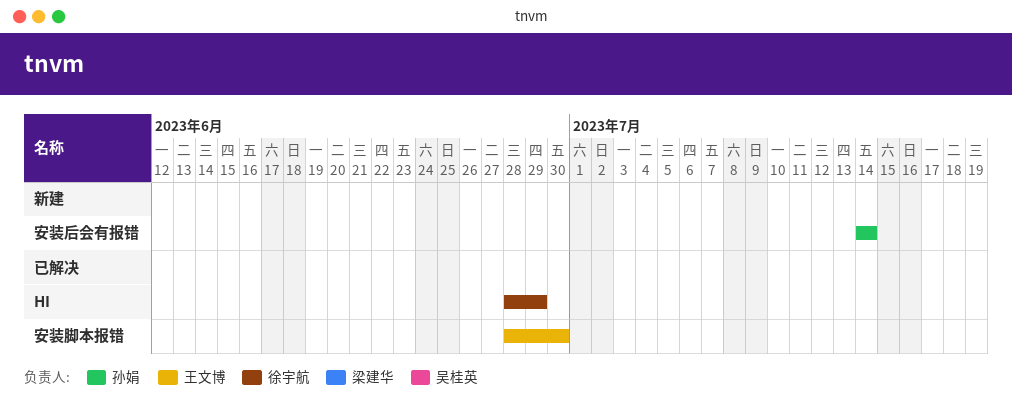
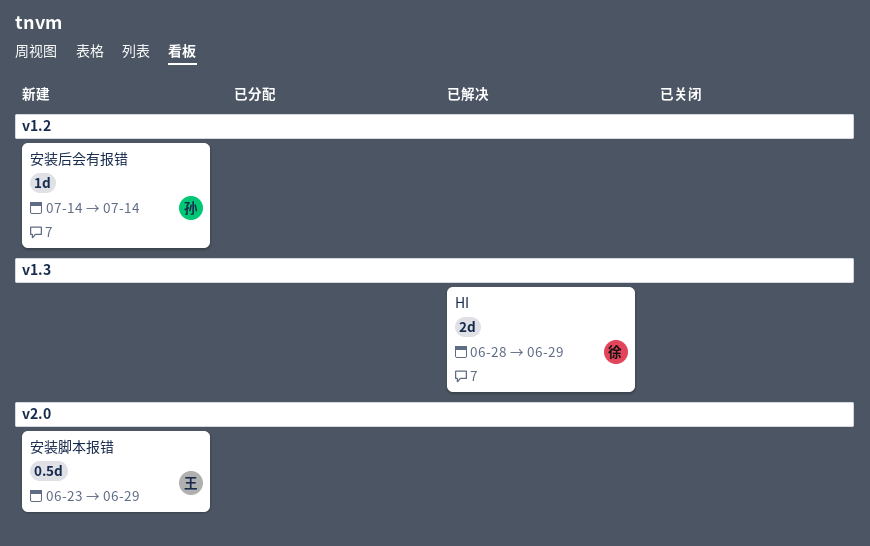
安装脚本报错, status: 已解决 -> 新建
安装脚本报错, start: Jun 28 -> Jun 23
安装脚本报错, due: Jun 30 -> Jun 29

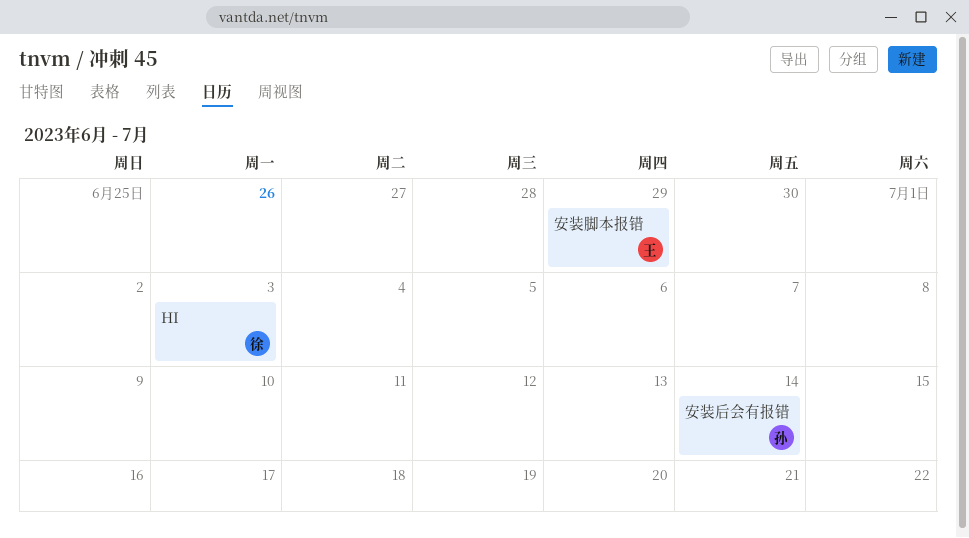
HI, due: Jun 29 -> Jul 3

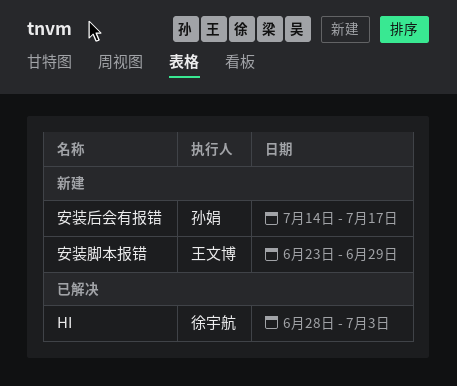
安装后会有报错, due: Jul 14 -> Jul 17

